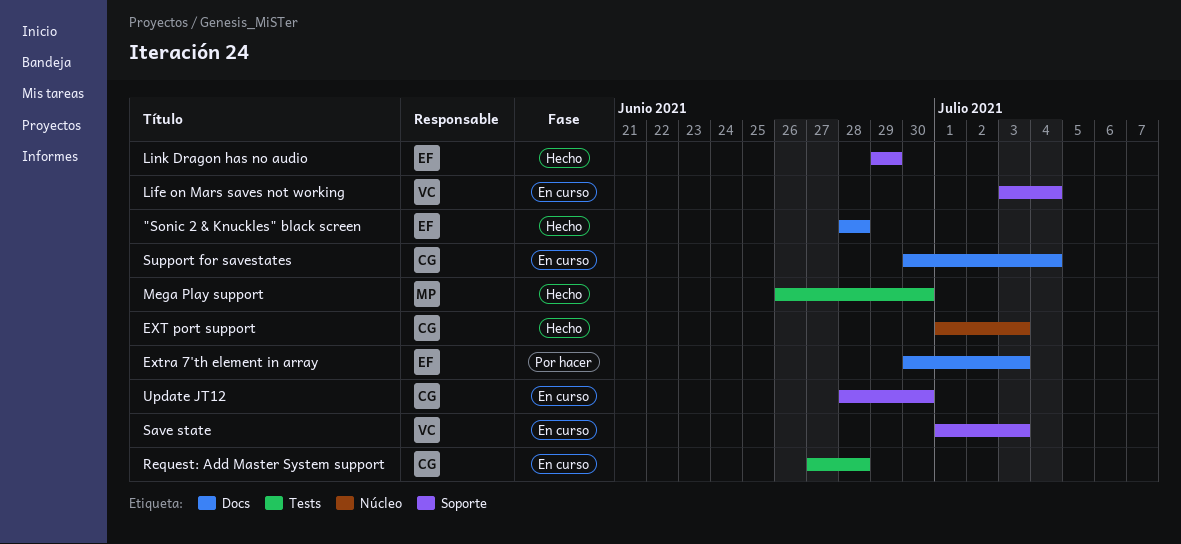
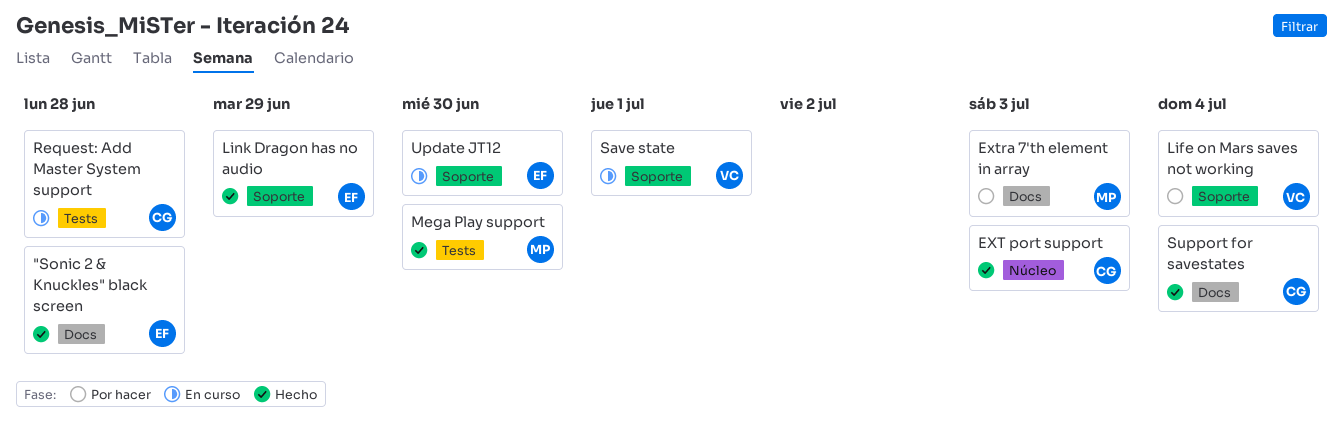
Extra 7'th element in array, owner: EF -> MP
Life on Mars saves not working, status: En curso -> Por hacer
Save state, due: Jul 3 -> Jul 1
Support for savestates, status: En curso -> Hecho
Update JT12, owner: CG -> EF

